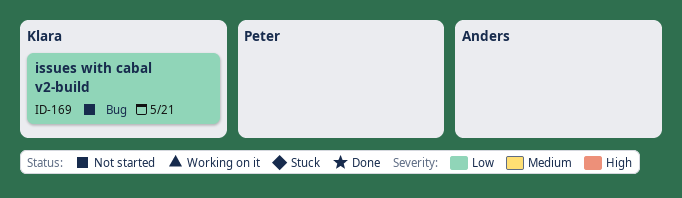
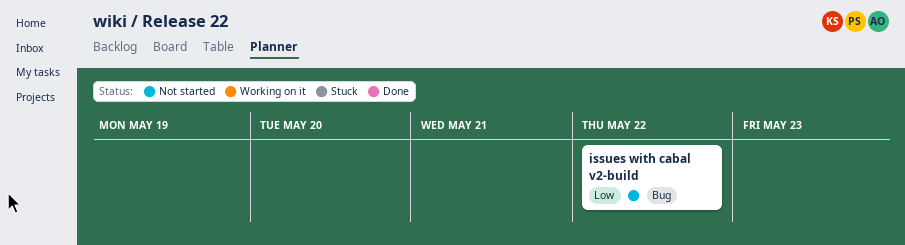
issues with cabal v2-build, due: May 21 -> May 22

